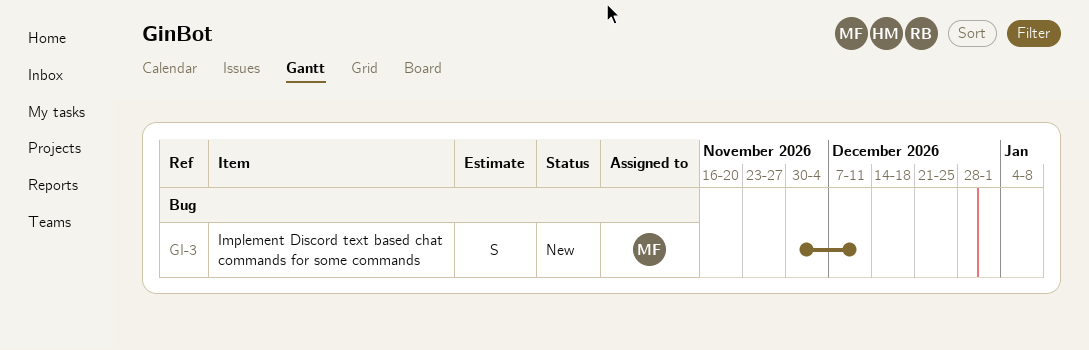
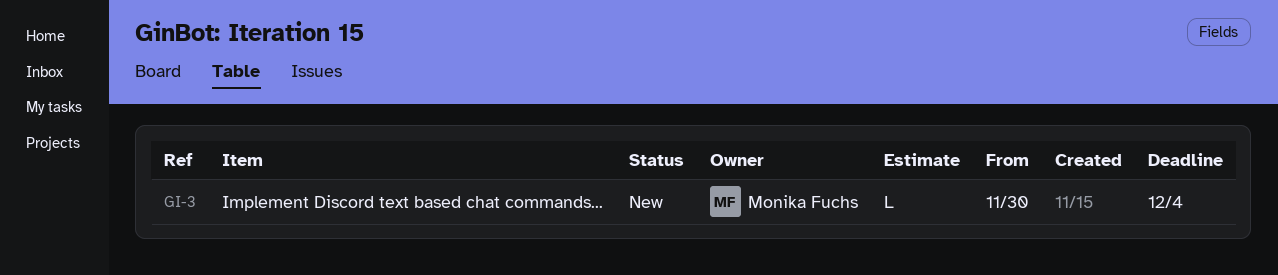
GI-3, estimate: S -> L
GI-3, due: Dec 11 -> Dec 4

